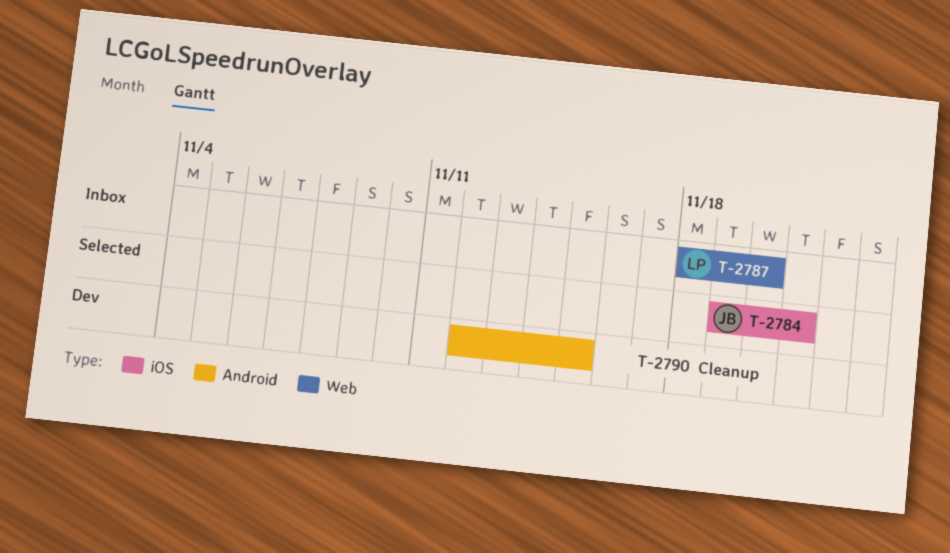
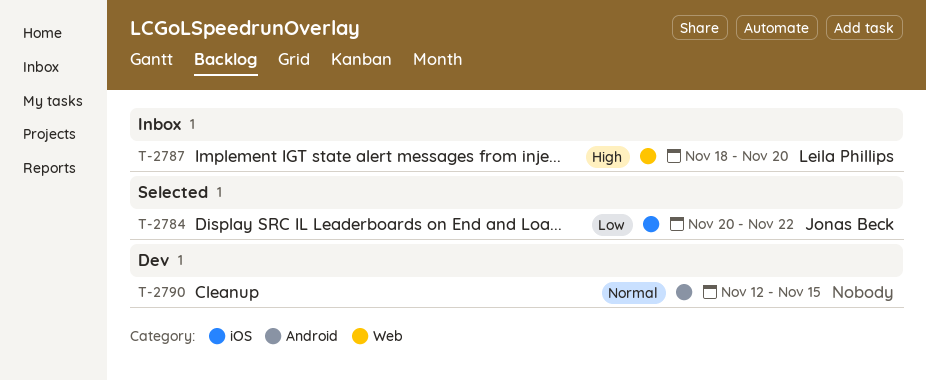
T-2784, start: Nov 19 -> Nov 20
T-2784, due: Nov 21 -> Nov 22

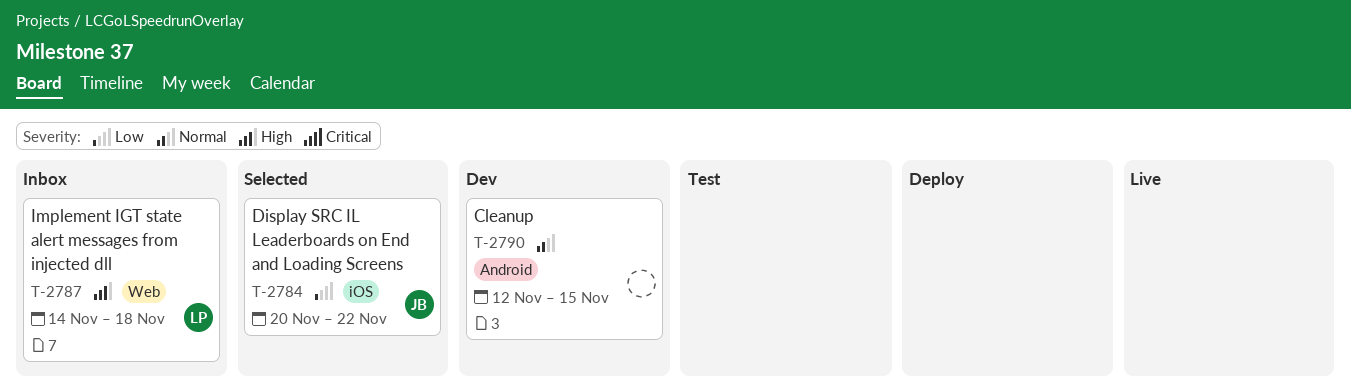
T-2787, start: Nov 18 -> Nov 14
T-2787, due: Nov 20 -> Nov 18

